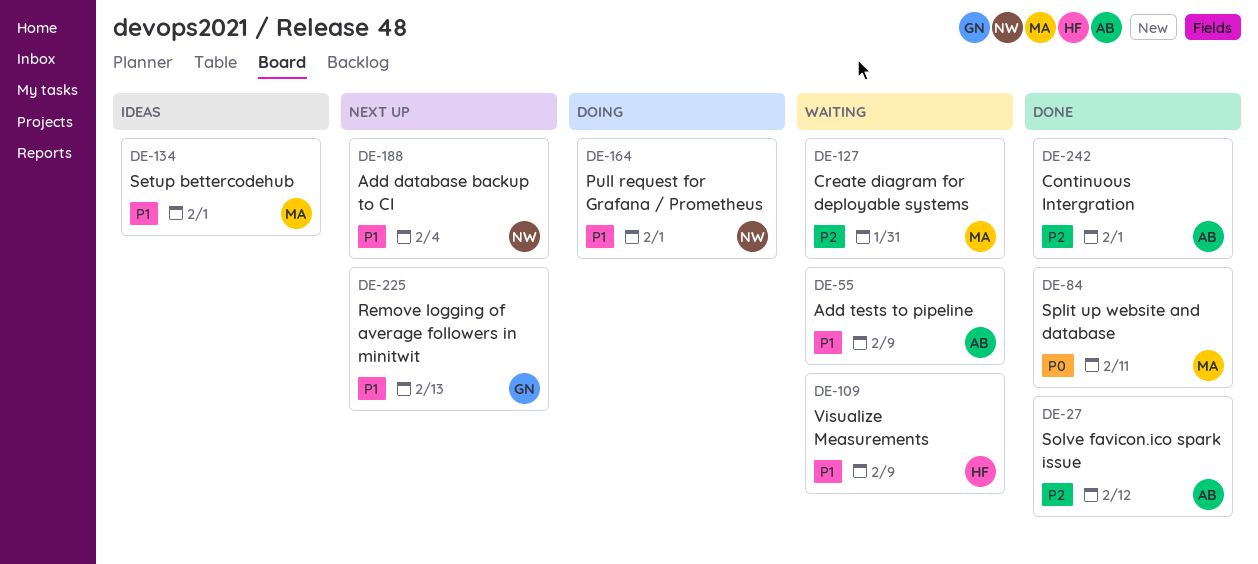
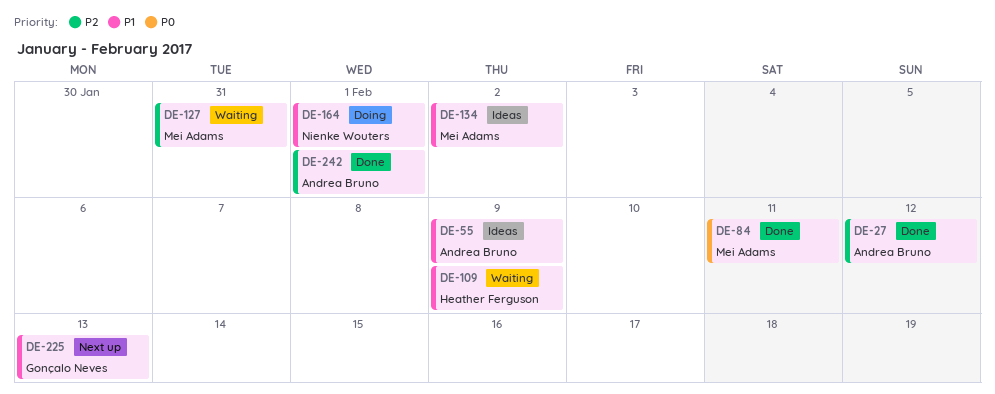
DE-55, status: Waiting -> Ideas
DE-134, due: Feb 1 -> Feb 2
DE-188: present -> none

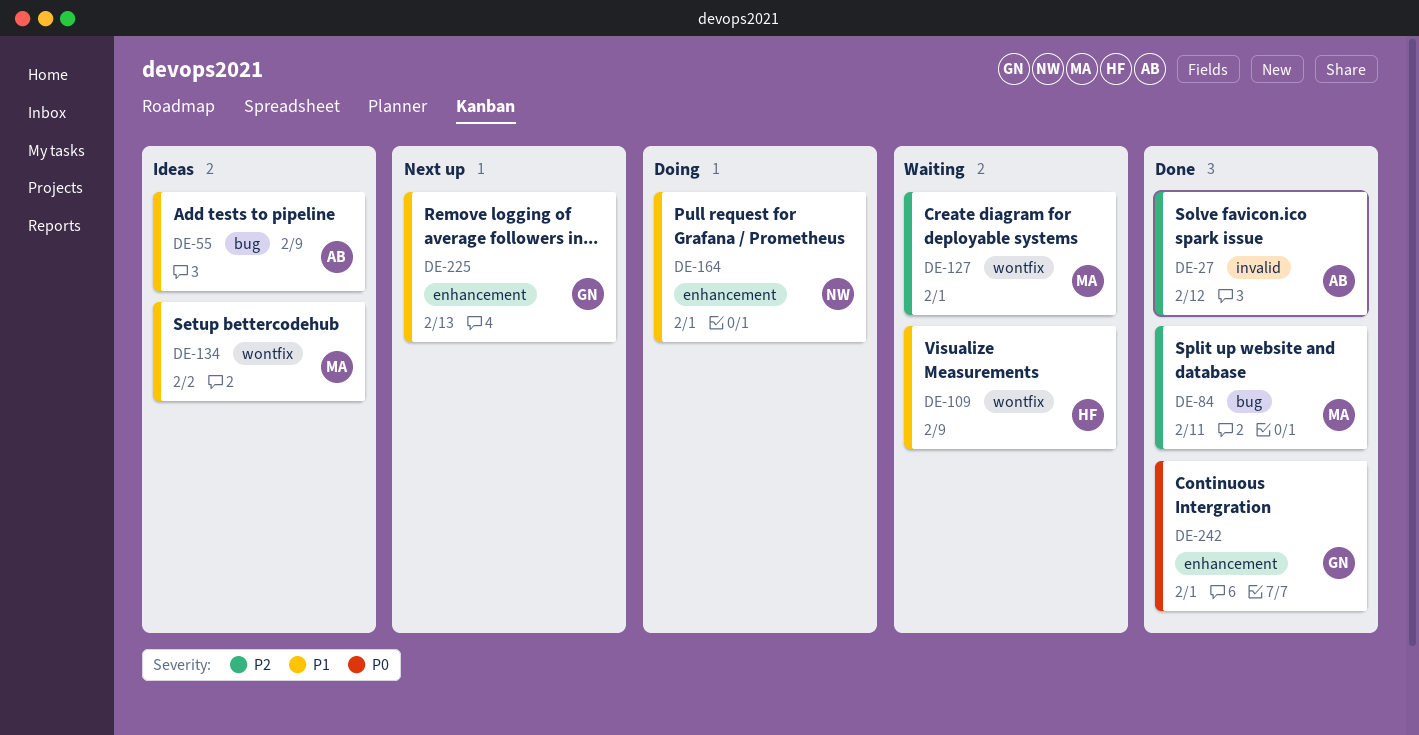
DE-84, priority: P0 -> P2
DE-127, due: Jan 31 -> Feb 1
DE-242, owner: Andrea Bruno -> Gonçalo Neves
DE-242, priority: P2 -> P0

